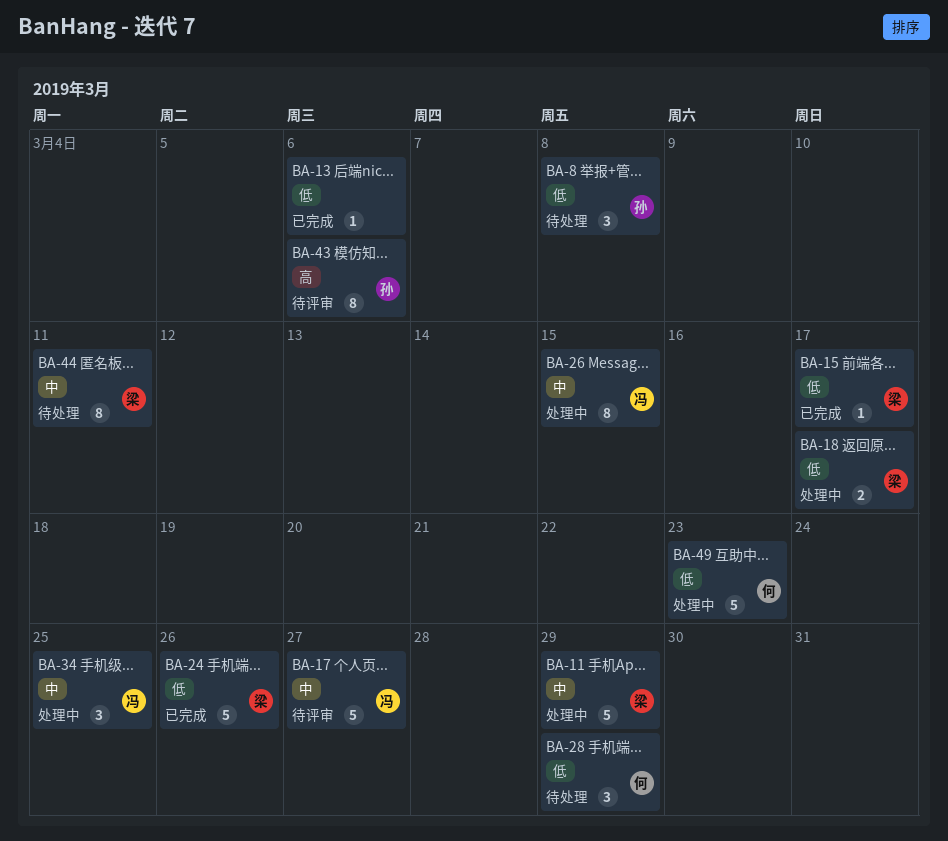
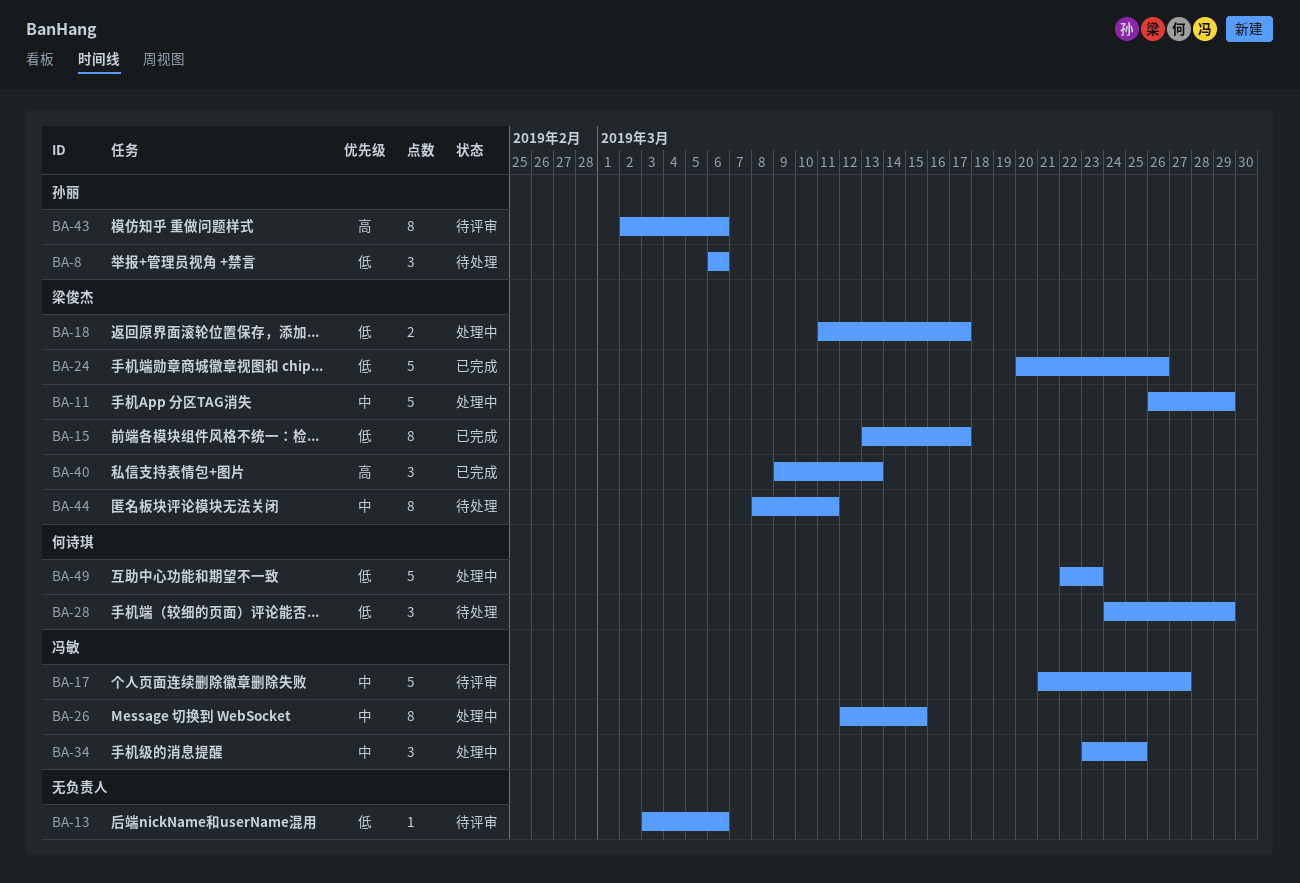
BA-8, due: Mar 8 -> Mar 6
BA-13, status: 已完成 -> 待评审
BA-15, estimate: 1 -> 8
BA-40: none -> present

